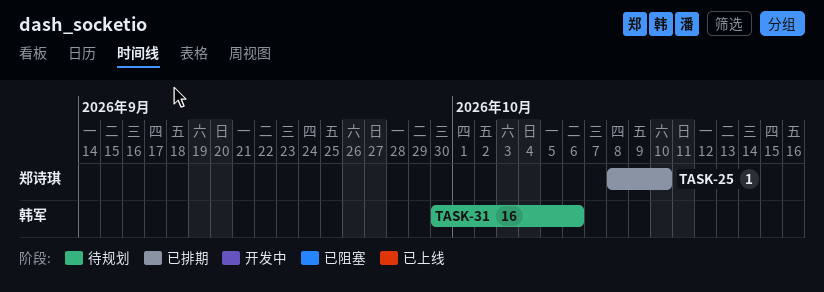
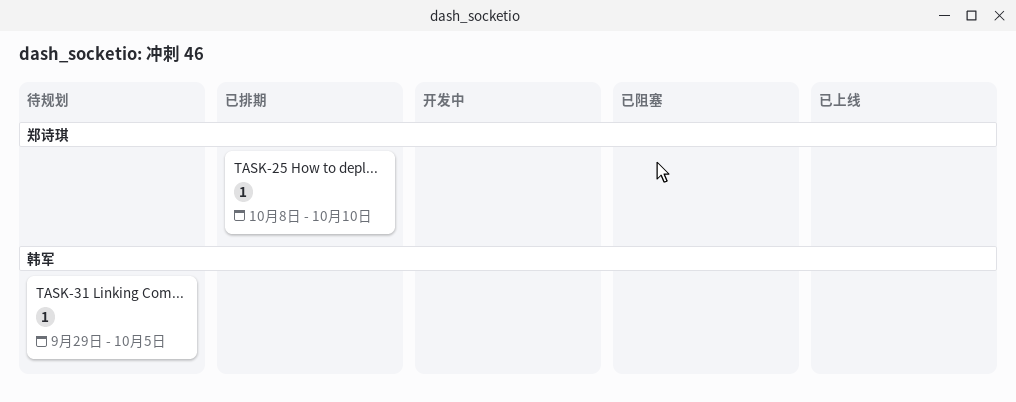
TASK-31, estimate: 16 -> 1
TASK-31, start: Sep 30 -> Sep 29
TASK-31, due: Oct 6 -> Oct 5

